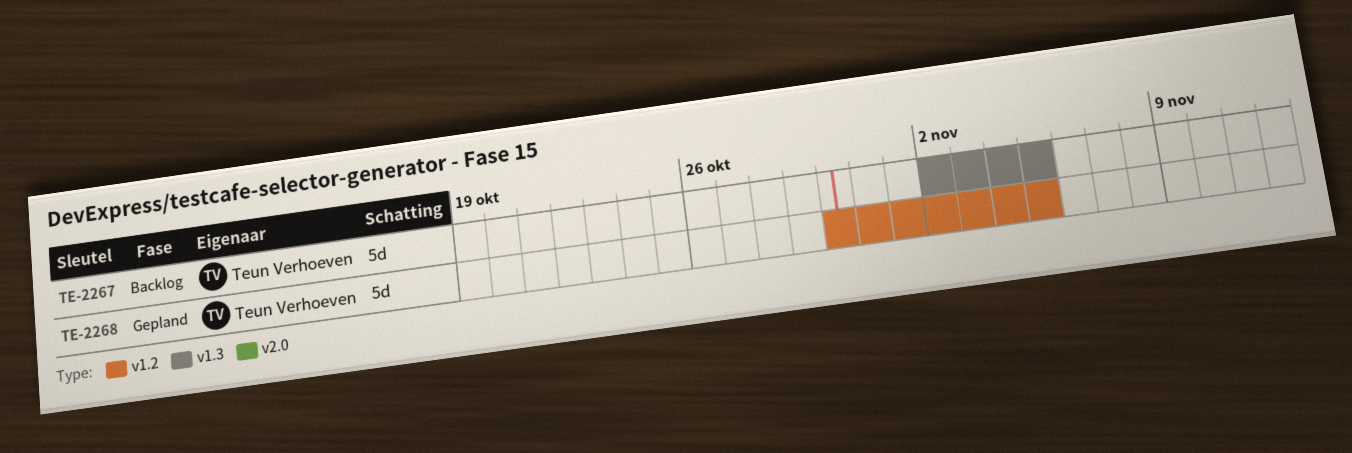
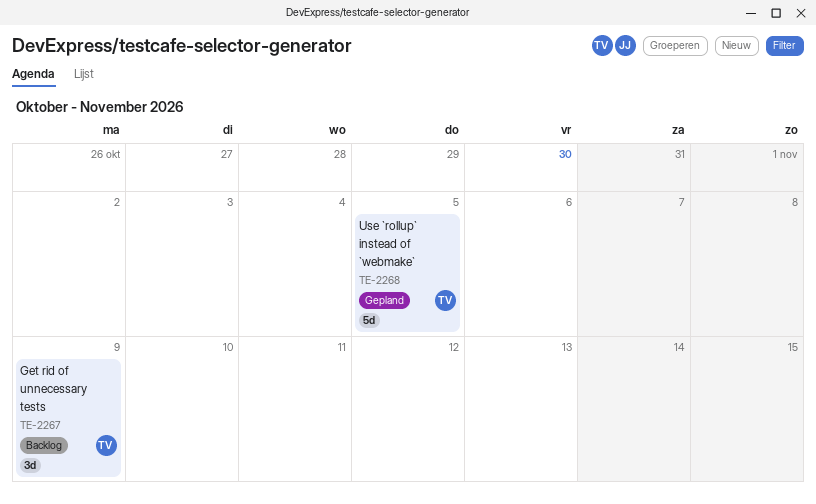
TE-2267, estimate: 5d -> 3d
TE-2267, due: Nov 5 -> Nov 9

